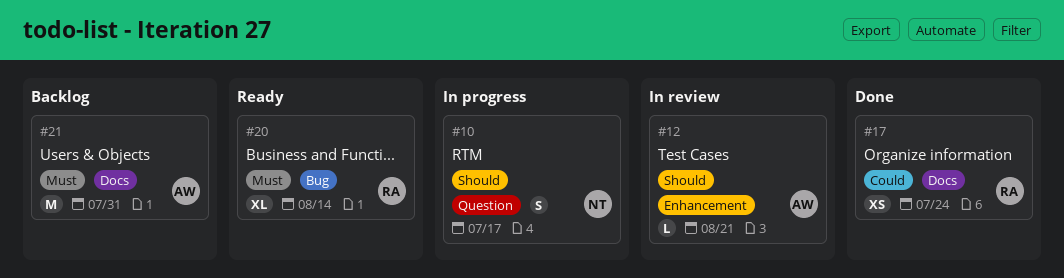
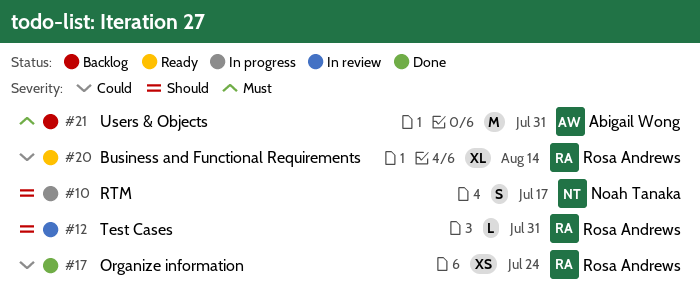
#12, owner: Abigail Wong -> Rosa Andrews
#12, due: Aug 21 -> Jul 31
#20, priority: Must -> Could

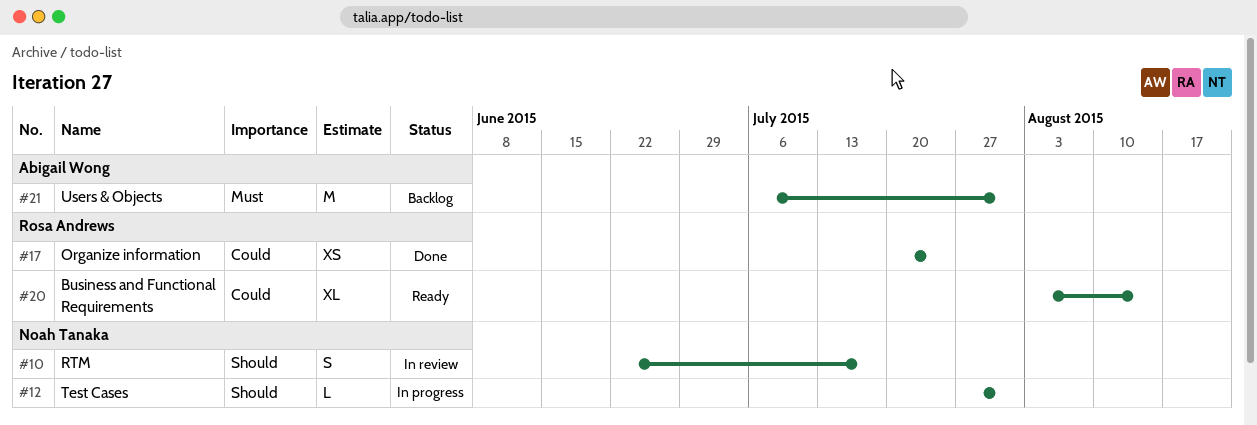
#10, status: In progress -> In review
#12, status: In review -> In progress
#12, owner: Rosa Andrews -> Noah Tanaka

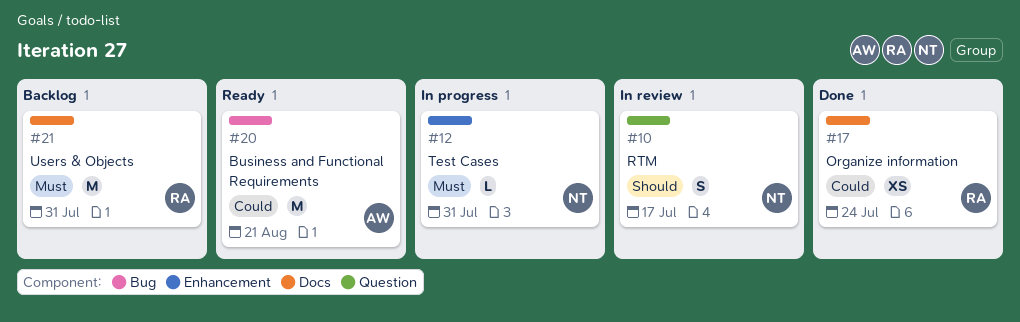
#12, priority: Should -> Must
#20, owner: Rosa Andrews -> Abigail Wong
#20, estimate: XL -> M
#20, due: Aug 14 -> Aug 21
#21, owner: Abigail Wong -> Rosa Andrews

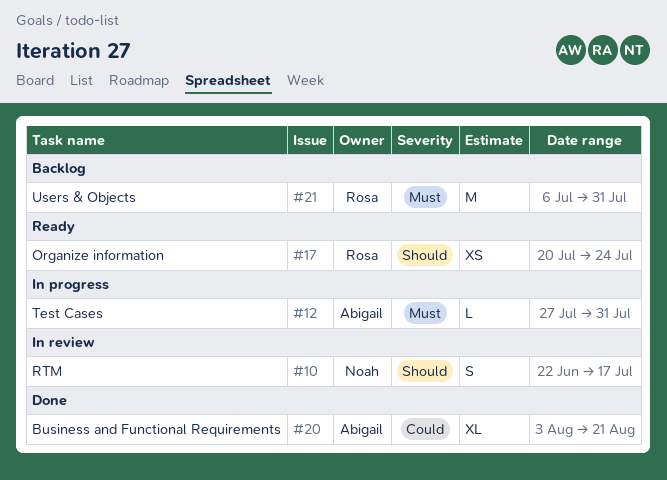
#12, owner: Noah -> Abigail
#17, status: Done -> Ready
#17, priority: Could -> Should
#20, status: Ready -> Done
#20, estimate: M -> XL

